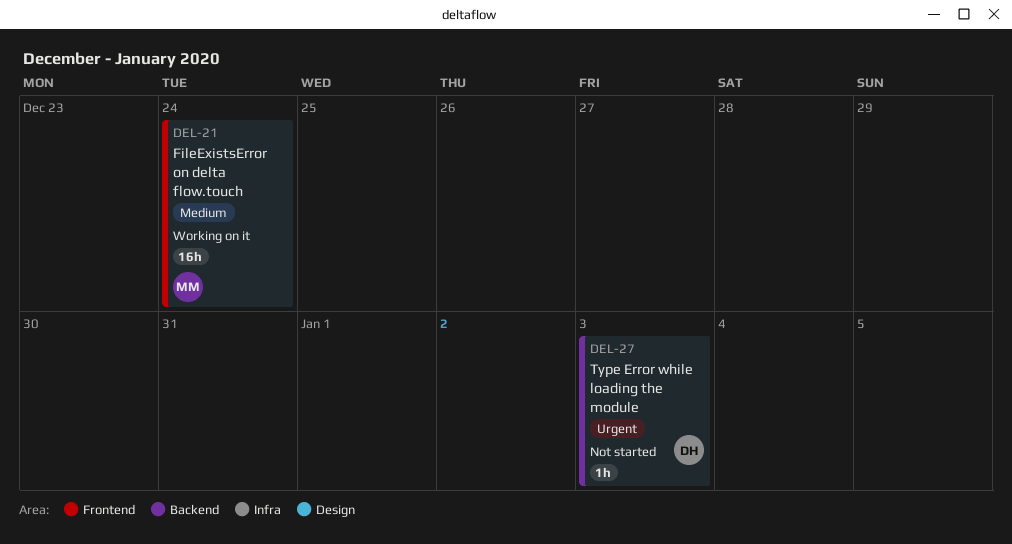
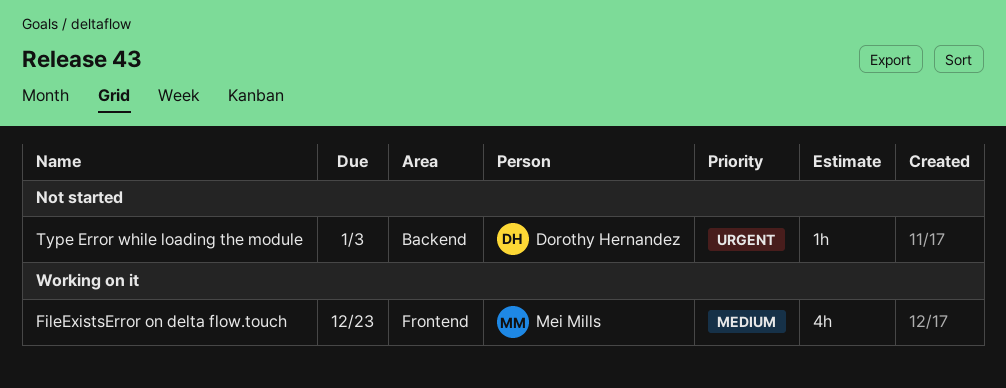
FileExistsError on delta flow.touch, estimate: 16h -> 4h
FileExistsError on delta flow.touch, due: Dec 24 -> Dec 23

